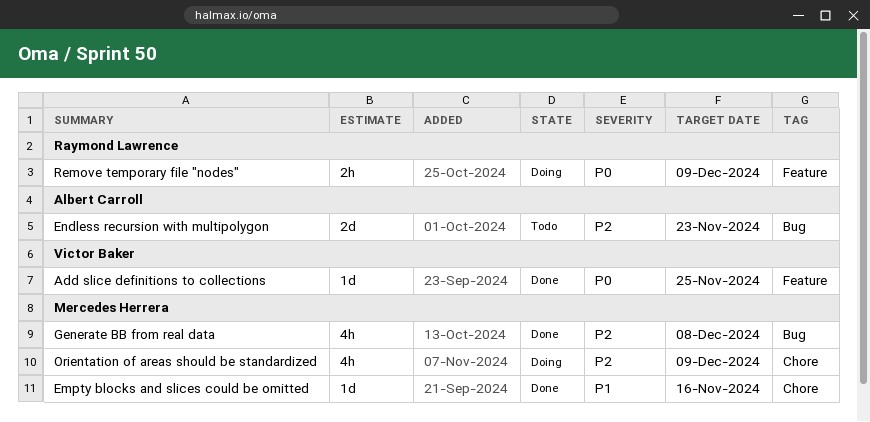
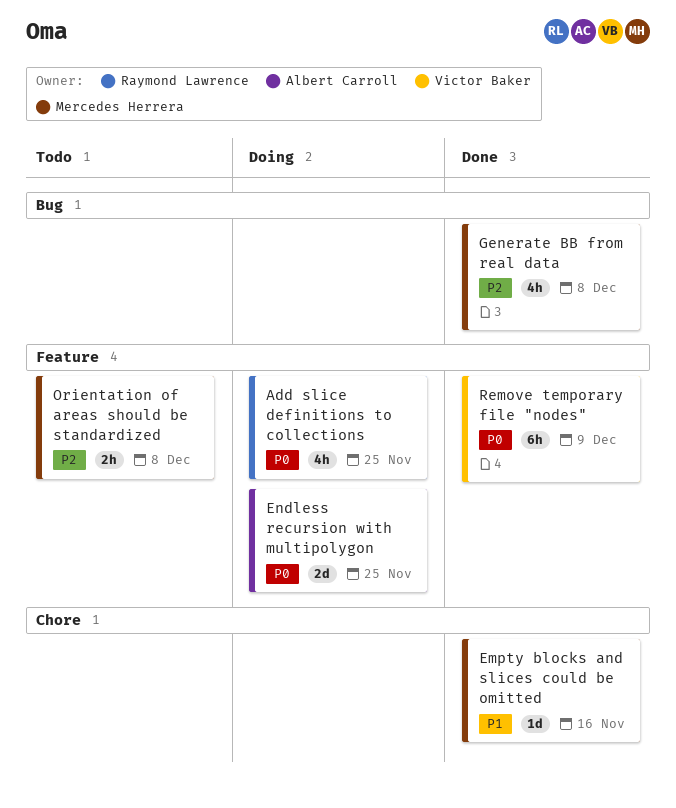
Add slice definitions to collections, status: Done -> Doing
Add slice definitions to collections, owner: Victor Baker -> Raymond Lawrence
Add slice definitions to collections, estimate: 1d -> 4h
Endless recursion with multipolygon, status: Todo -> Doing
Endless recursion with multipolygon, priority: P2 -> P0
Endless recursion with multipolygon, label: Bug -> Feature
Endless recursion with multipolygon, due: Nov 23 -> Nov 25
Orientation of areas should be standardized, status: Doing -> Todo
Orientation of areas should be standardized, label: Chore -> Feature
Orientation of areas should be standardized, estimate: 4h -> 2h
Orientation of areas should be standardized, due: Dec 9 -> Dec 8
Remove temporary file "nodes", status: Doing -> Done
Remove temporary file "nodes", owner: Raymond Lawrence -> Victor Baker
Remove temporary file "nodes", estimate: 2h -> 6h

